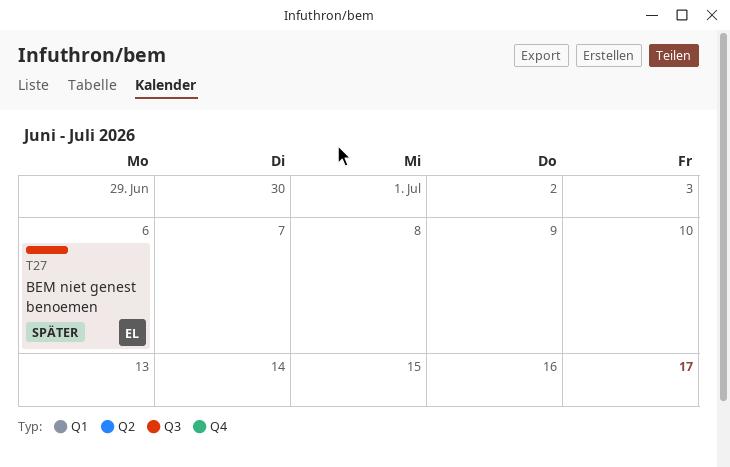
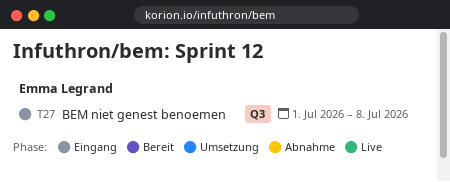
T27, due: Jul 6 -> Jul 8

